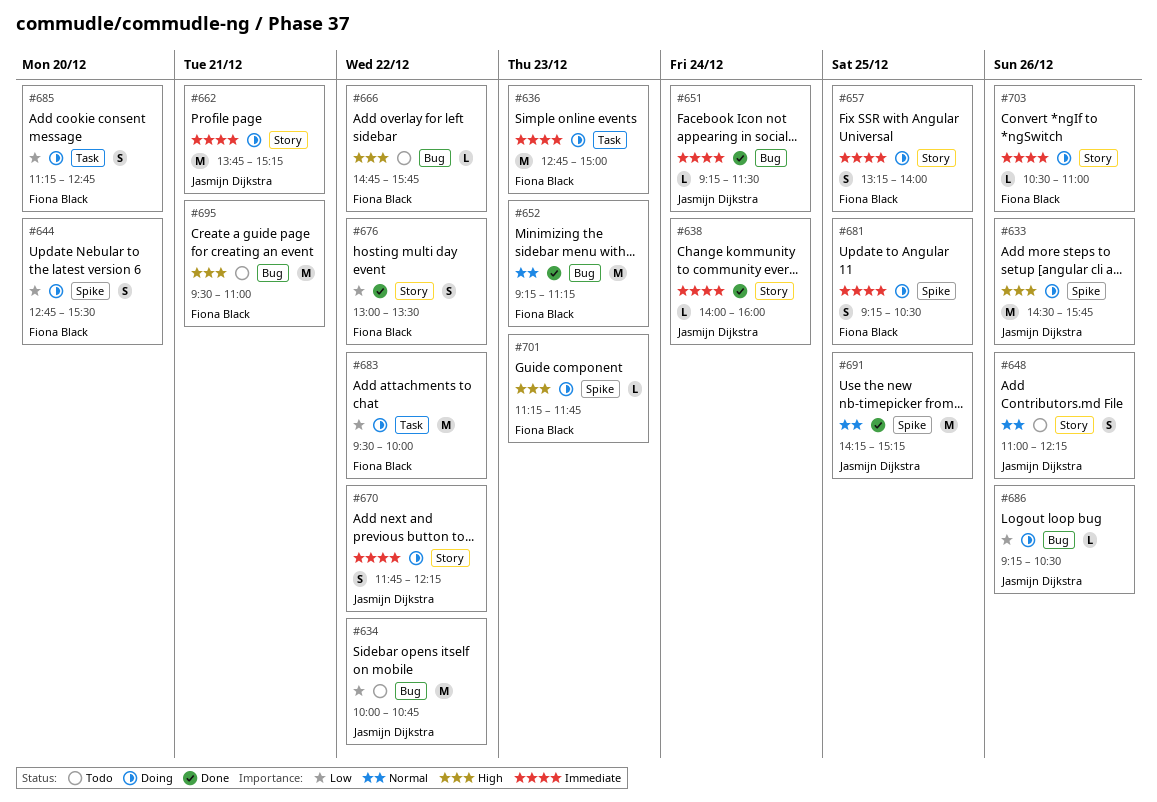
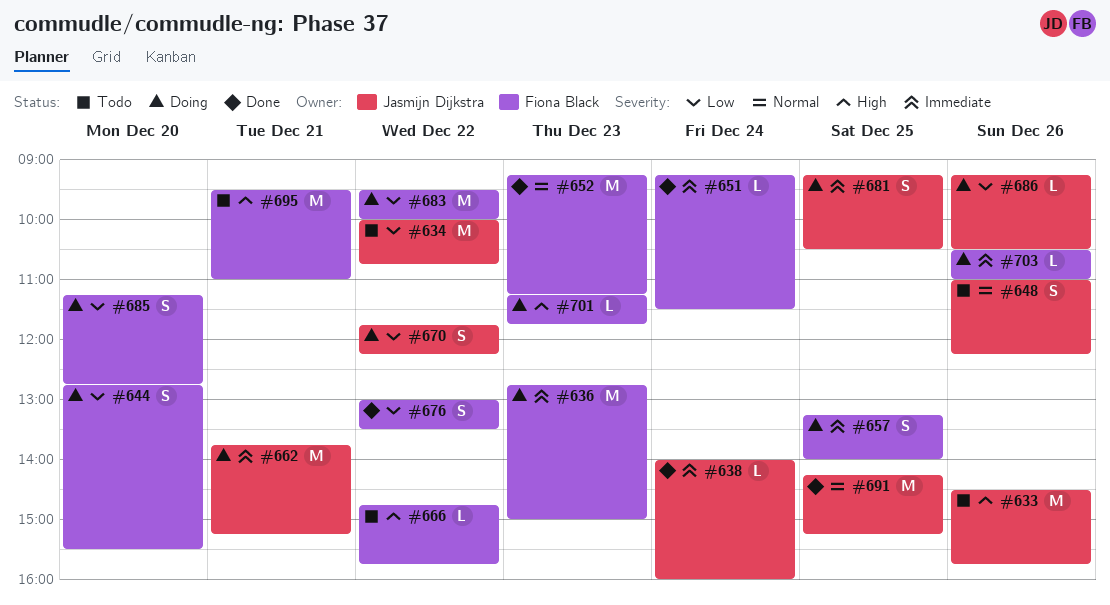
#633, status: Doing -> Todo
#651, owner: Jasmijn Dijkstra -> Fiona Black
#670, priority: Immediate -> Low
#681, owner: Fiona Black -> Jasmijn Dijkstra

